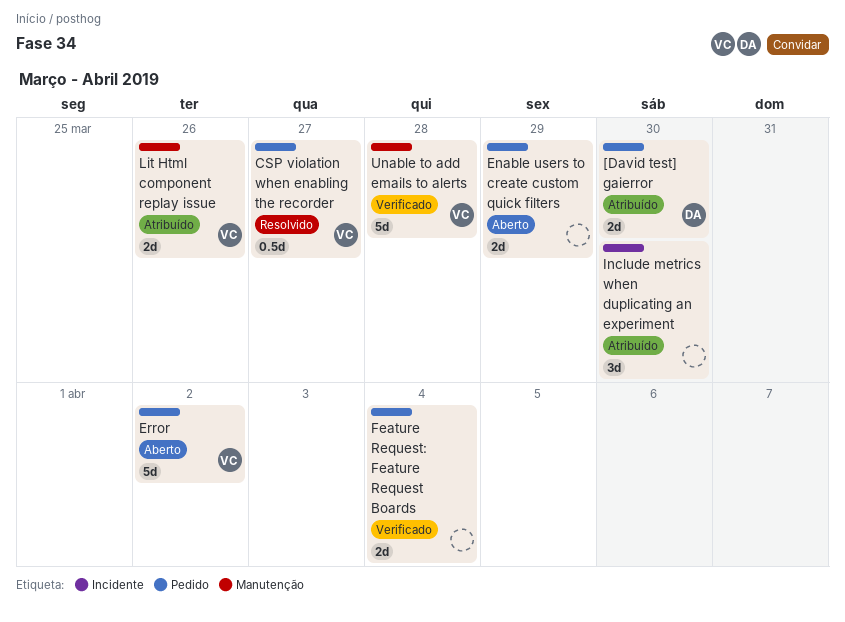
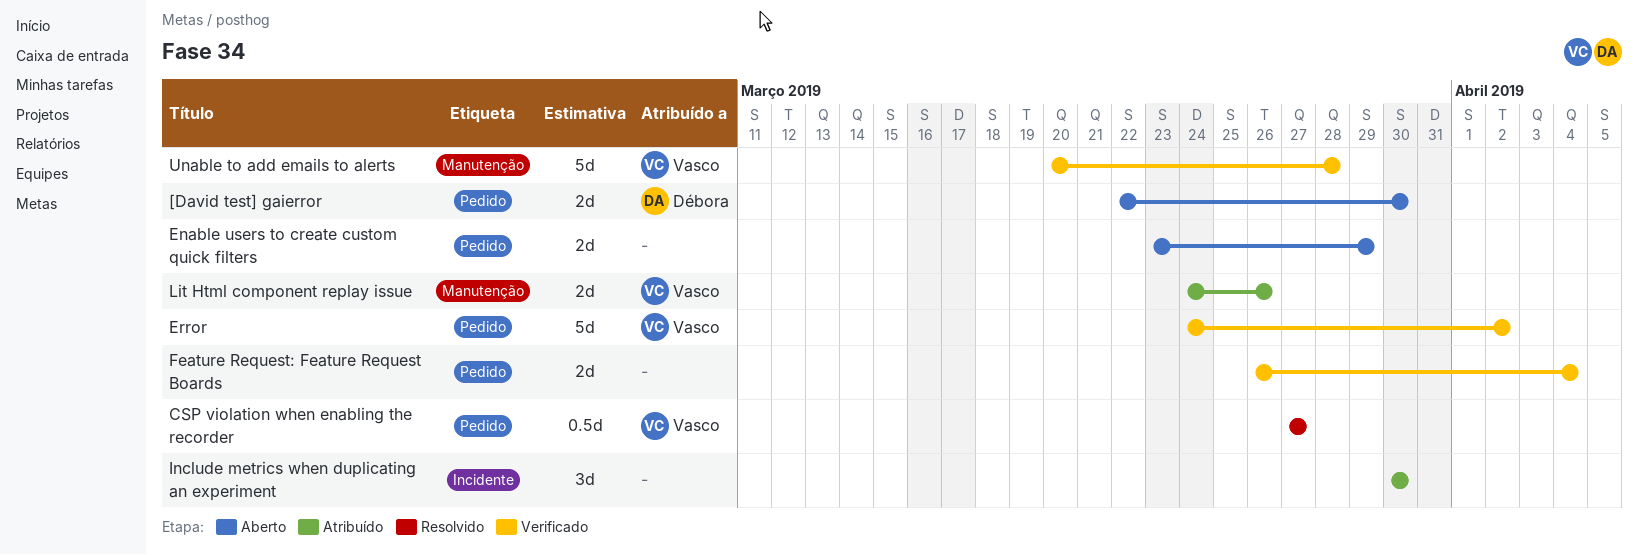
[David test] gaierror, status: Atribuído -> Aberto
Error, status: Aberto -> Verificado

